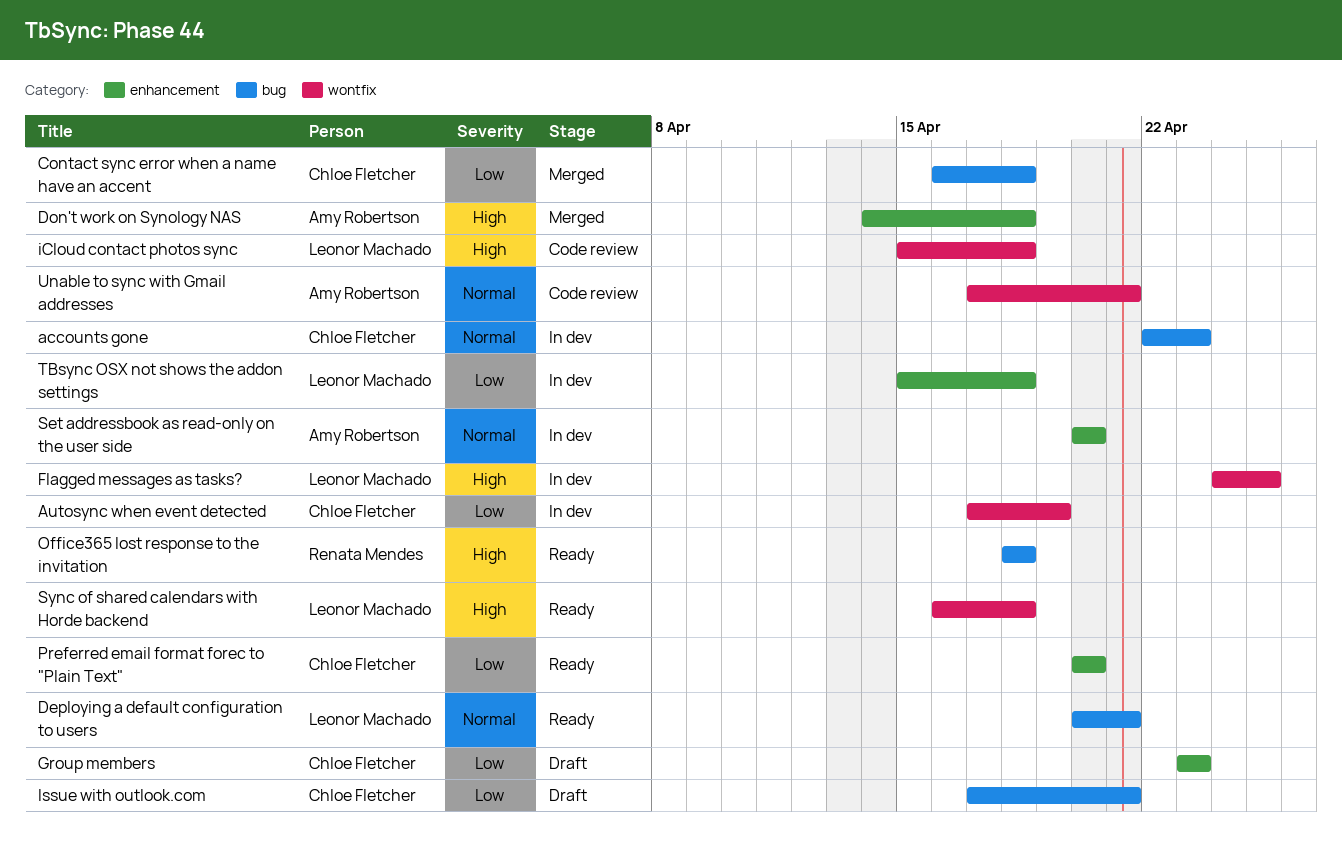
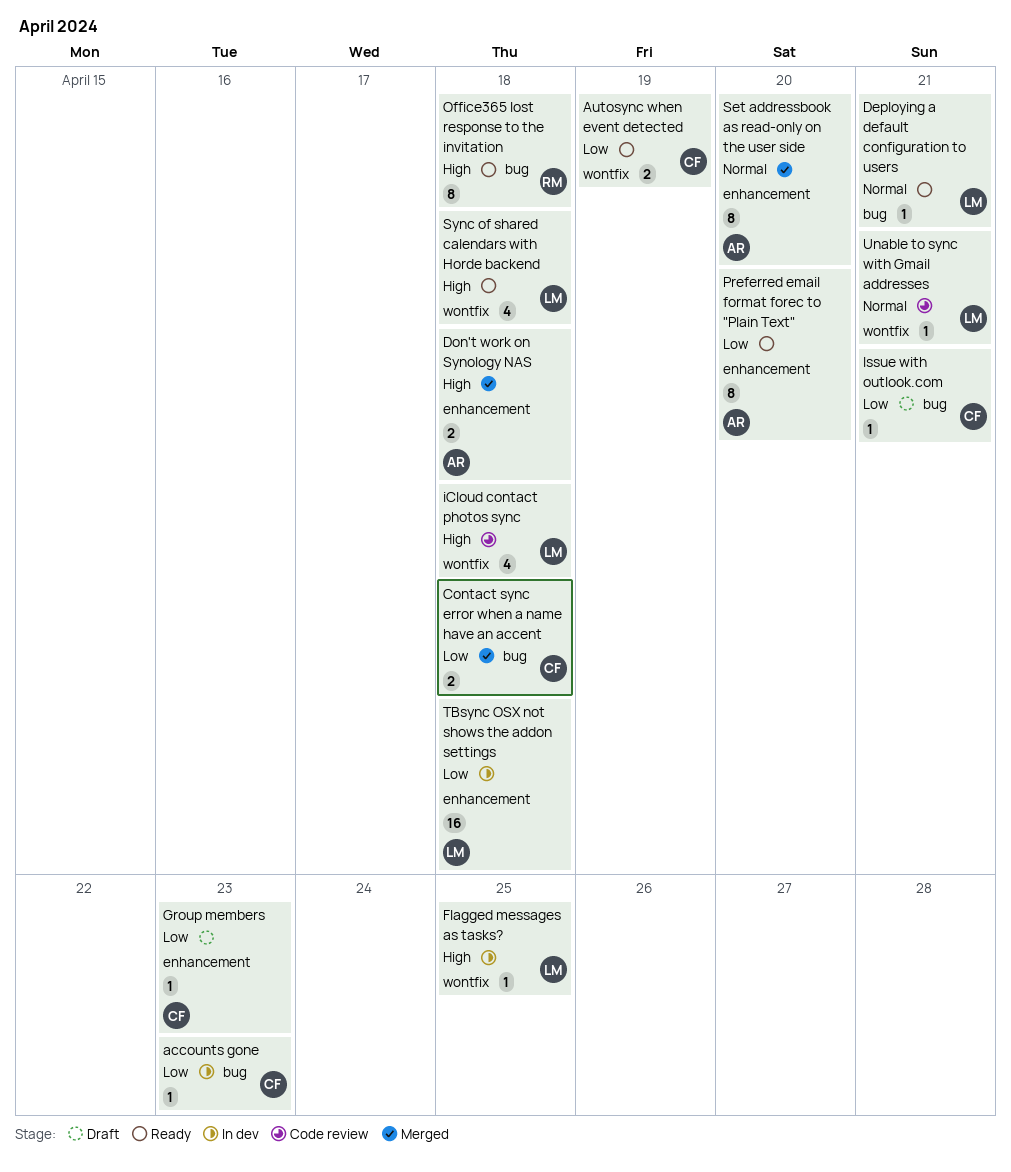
accounts gone, priority: Normal -> Low
Autosync when event detected, status: In dev -> Ready
Preferred email format forec to "Plain Text", owner: Chloe Fletcher -> Amy Robertson
Set addressbook as read-only on the user side, status: In dev -> Merged
Unable to sync with Gmail addresses, owner: Amy Robertson -> Leonor Machado

